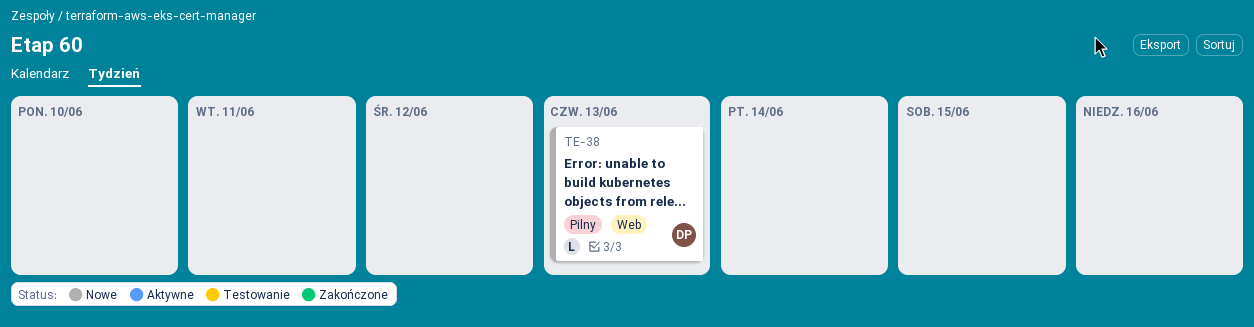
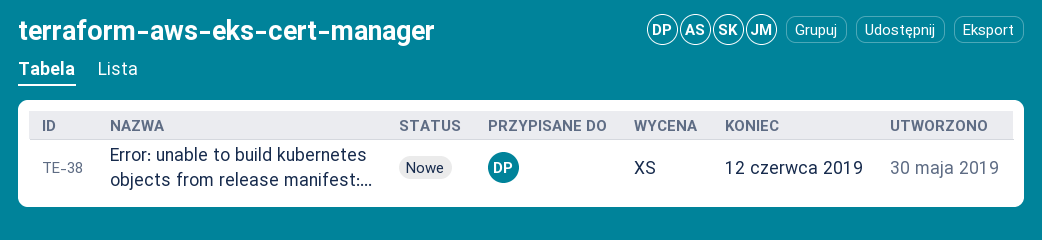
TE-38, estimate: L -> XS
TE-38, due: Jun 13 -> Jun 12

